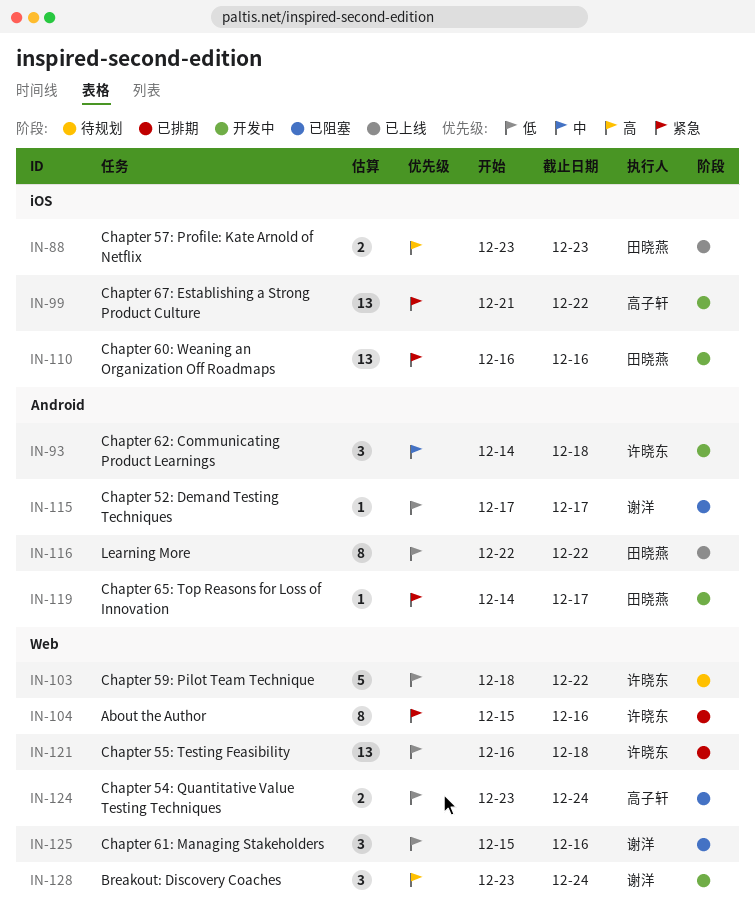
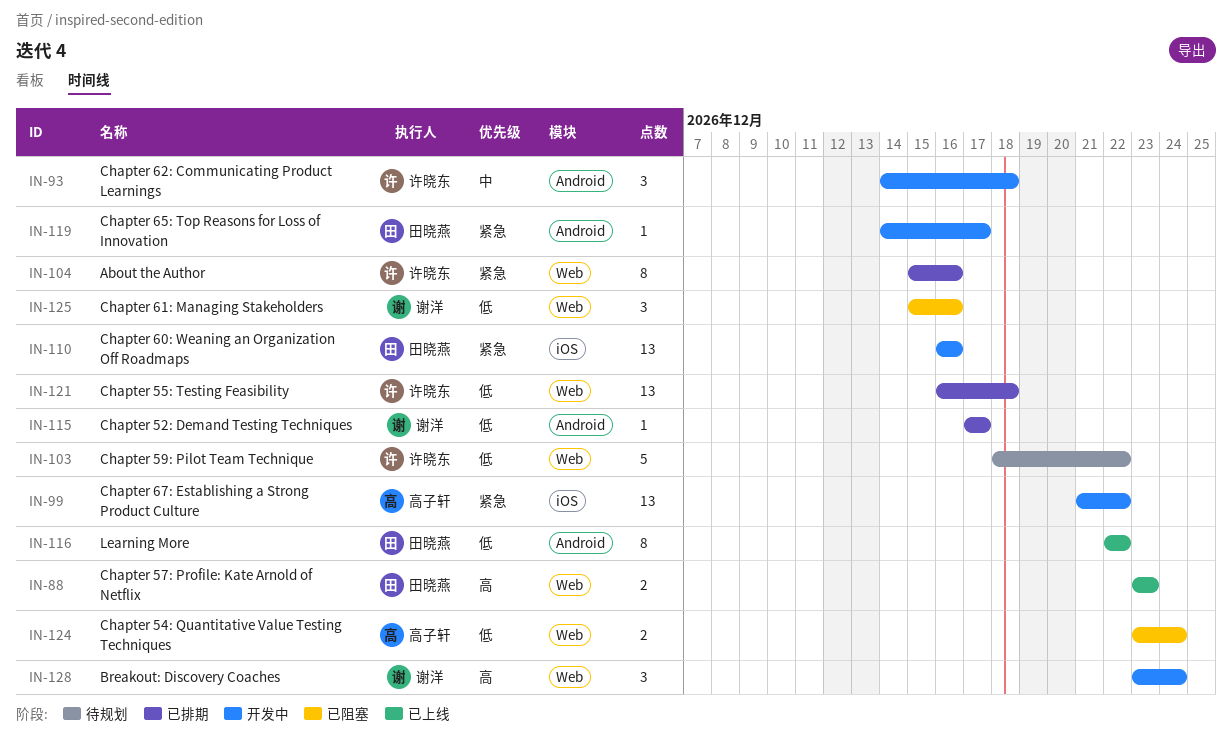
IN-88, label: iOS -> Web
IN-115, status: 已阻塞 -> 已排期

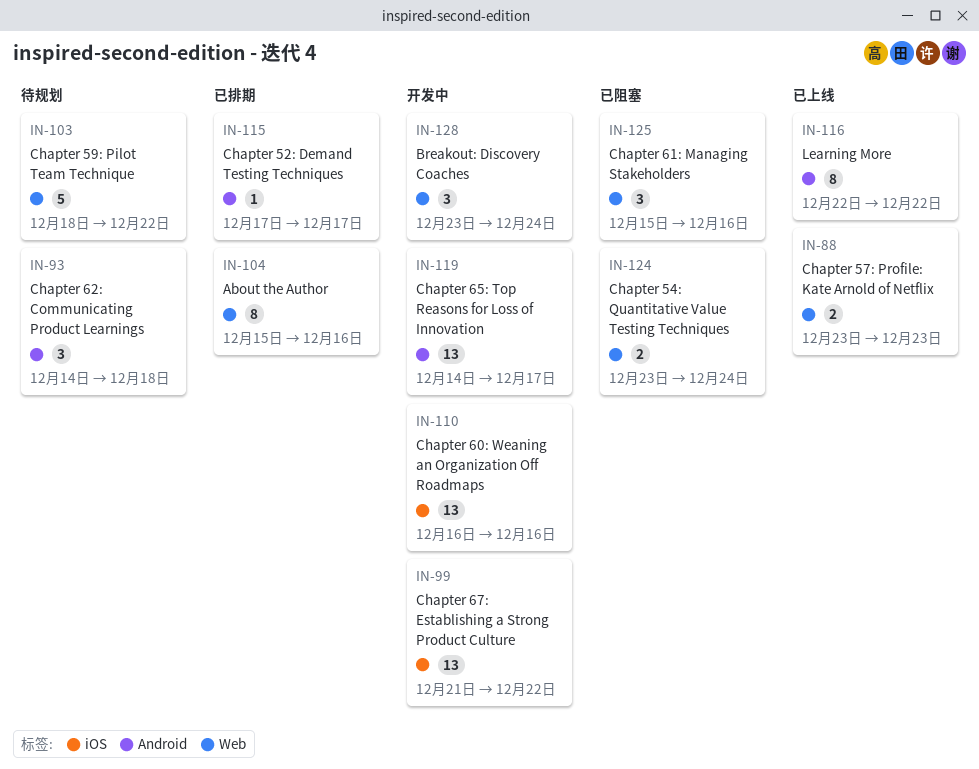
IN-93, status: 开发中 -> 待规划
IN-119, estimate: 1 -> 13
IN-121: present -> none

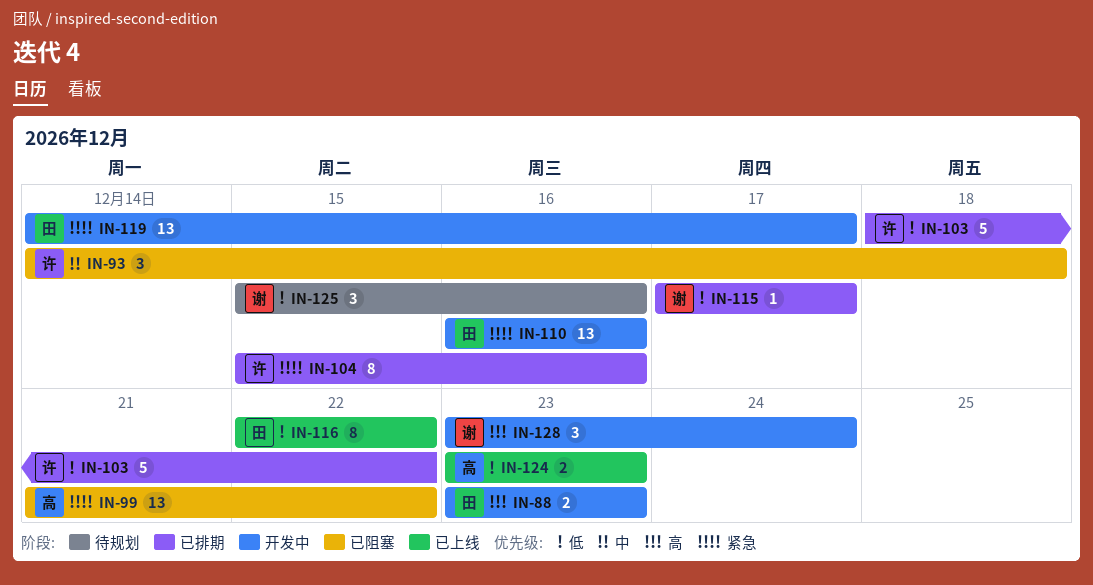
IN-88, status: 已上线 -> 开发中
IN-93, status: 待规划 -> 已阻塞
IN-99, status: 开发中 -> 已阻塞
IN-103, status: 待规划 -> 已排期
IN-124, status: 已阻塞 -> 已上线
IN-124, due: Dec 24 -> Dec 23
IN-125, status: 已阻塞 -> 待规划

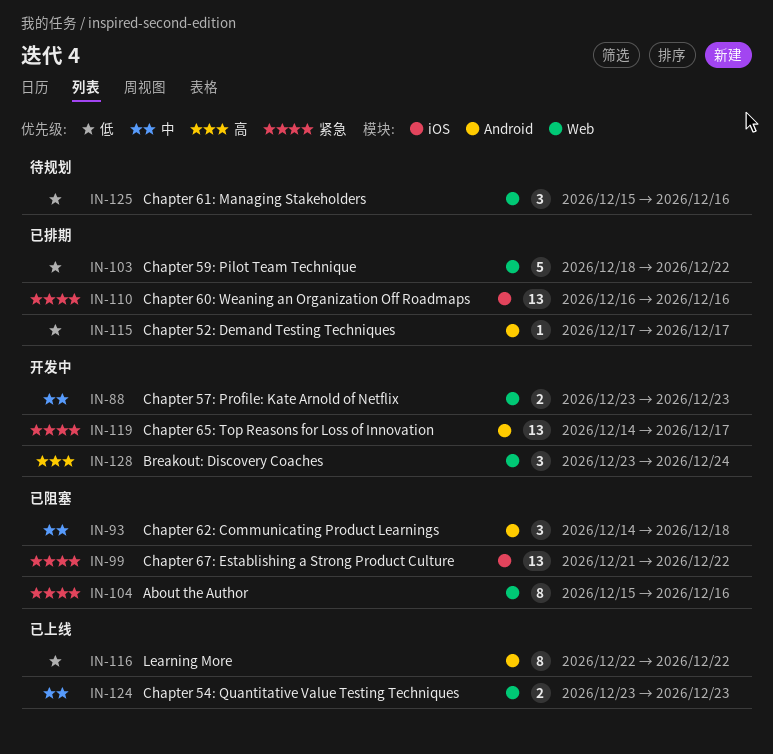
IN-88, priority: 高 -> 中
IN-104, status: 已排期 -> 已阻塞
IN-110, status: 开发中 -> 已排期
IN-124, priority: 低 -> 中

